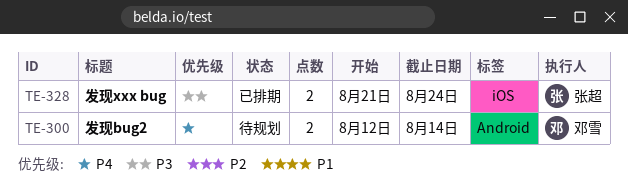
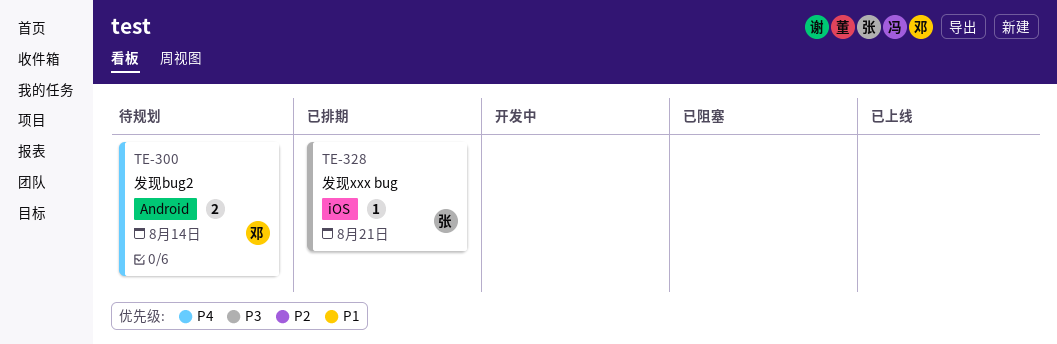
TE-328, estimate: 2 -> 1
TE-328, due: Aug 24 -> Aug 21

